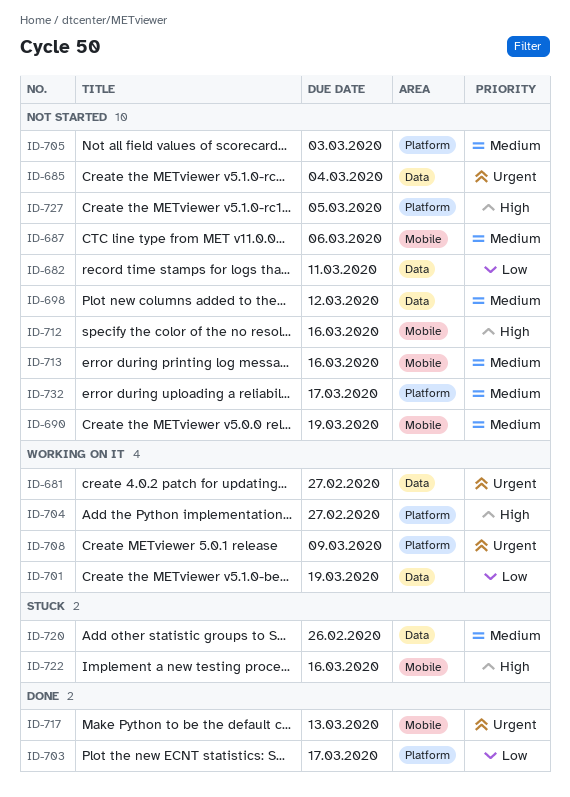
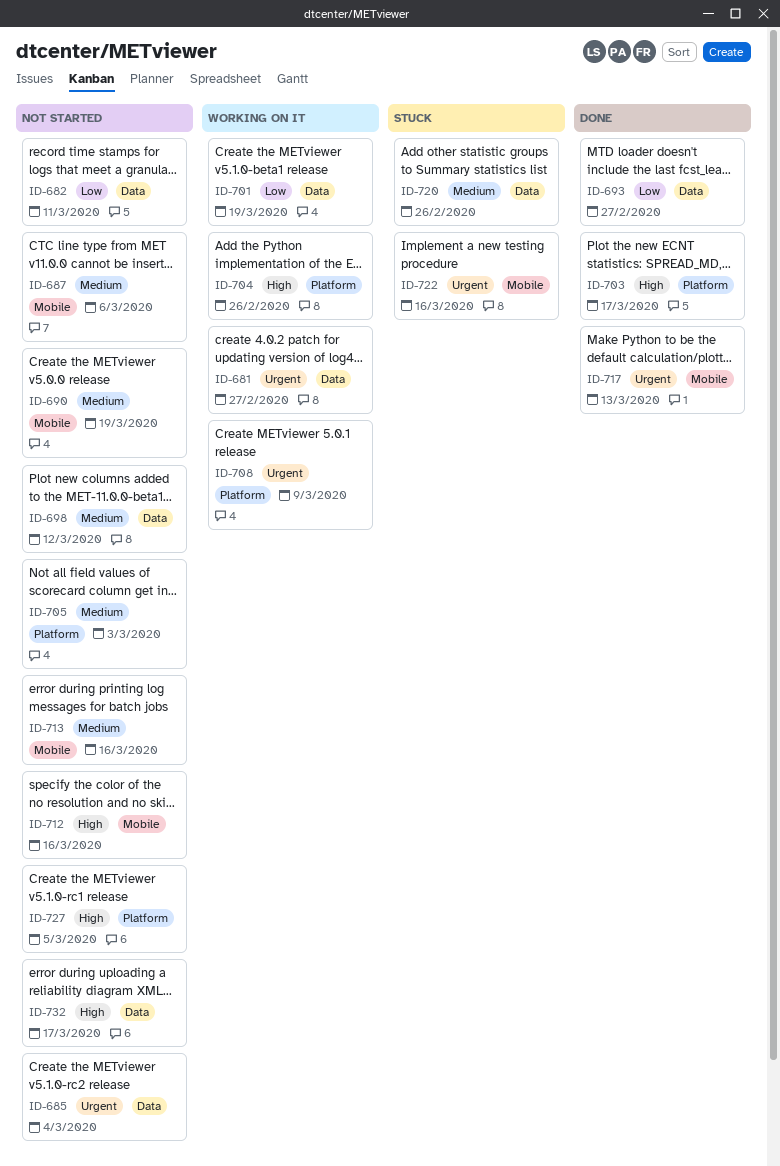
ID-693: none -> present
ID-703, priority: Low -> High
ID-704, due: Feb 27 -> Feb 26
ID-722, priority: High -> Urgent
ID-732, priority: Medium -> High
ID-732, label: Platform -> Data

